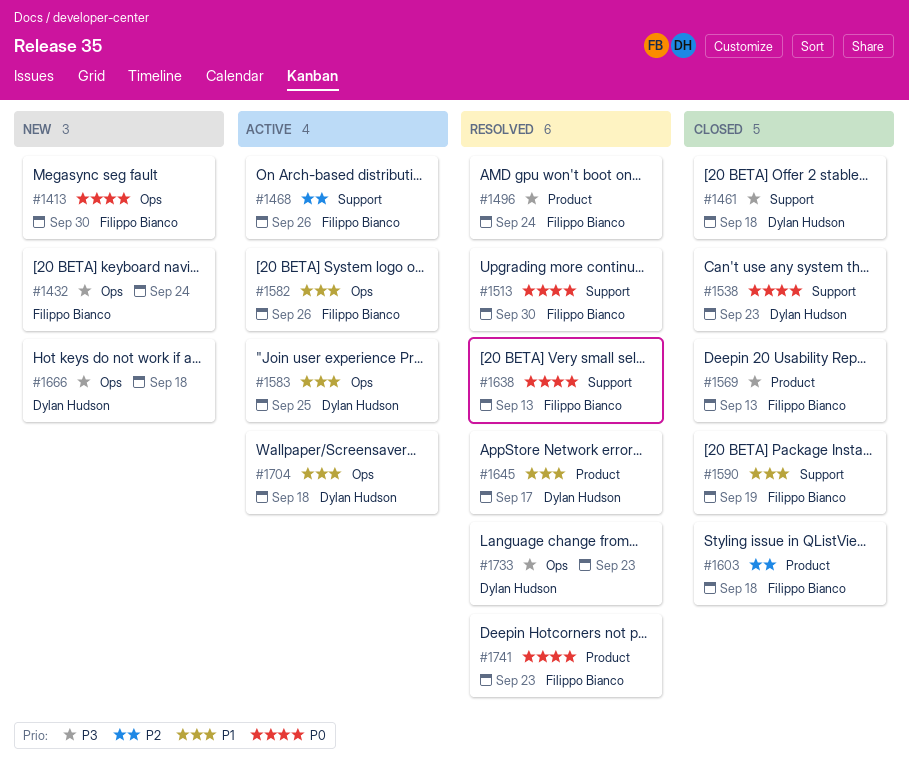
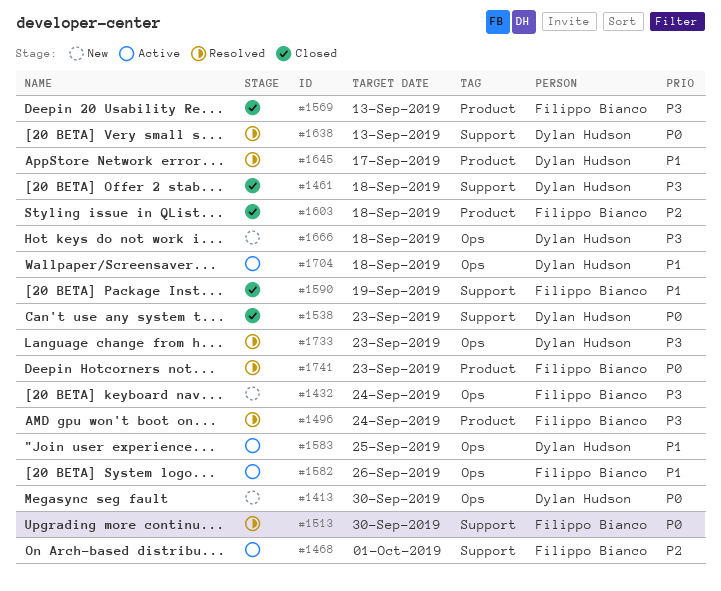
#1413, owner: Filippo Bianco -> Dylan Hudson
#1468, due: Sep 26 -> Oct 1
#1638, owner: Filippo Bianco -> Dylan Hudson

